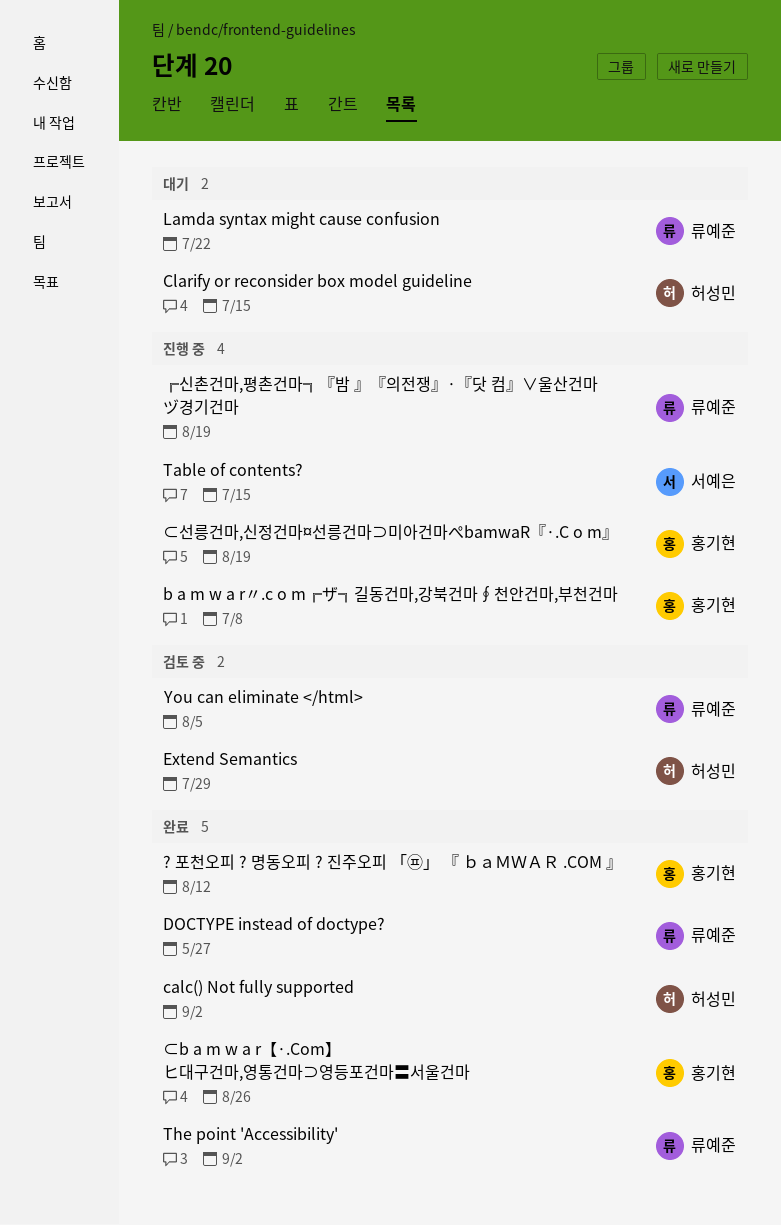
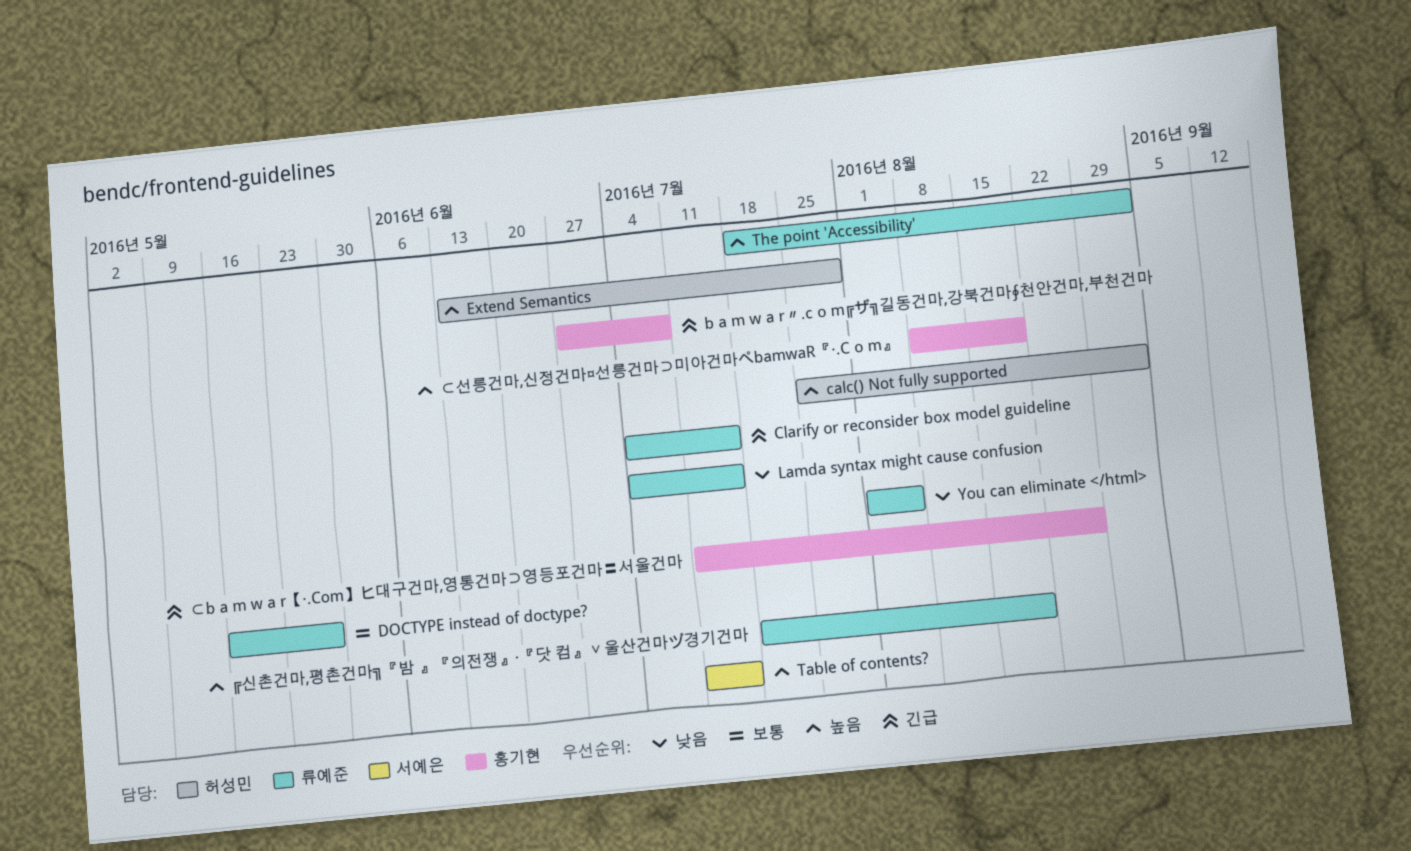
? 포천오피 ? 명동오피 ? 진주오피 「㉬」 『 ｂａＭＷＡＲ .COM 』: present -> none
Clarify or reconsider box model guideline, owner: 허성민 -> 류예준
Lamda syntax might cause confusion, due: Jul 22 -> Jul 15

